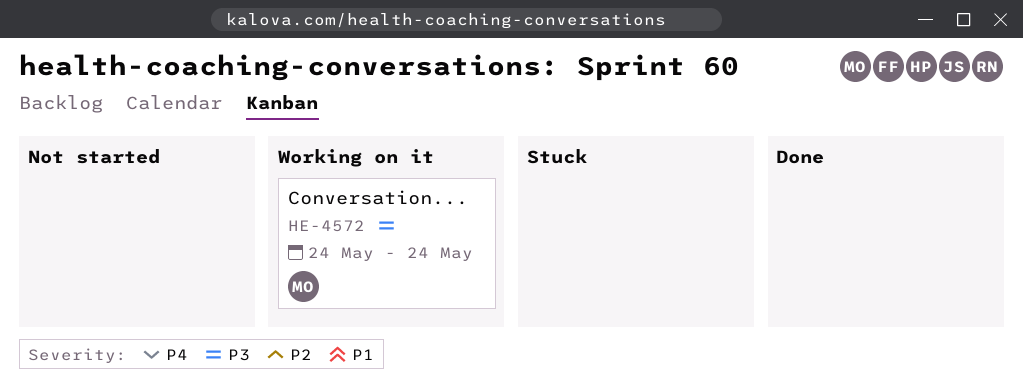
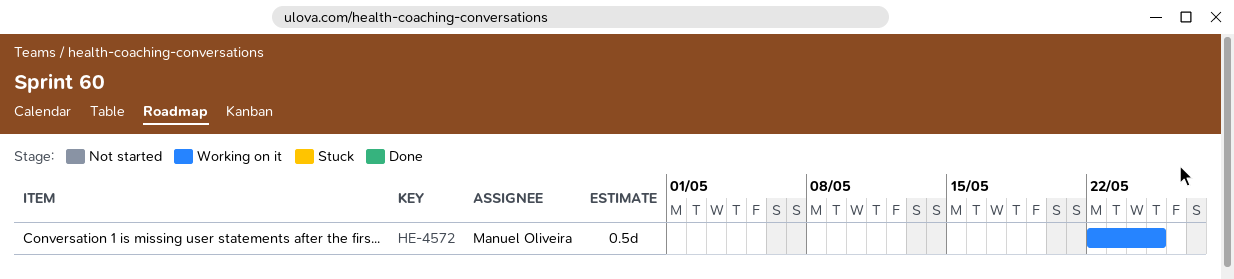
HE-4572, start: May 24 -> May 22
HE-4572, due: May 24 -> May 25

